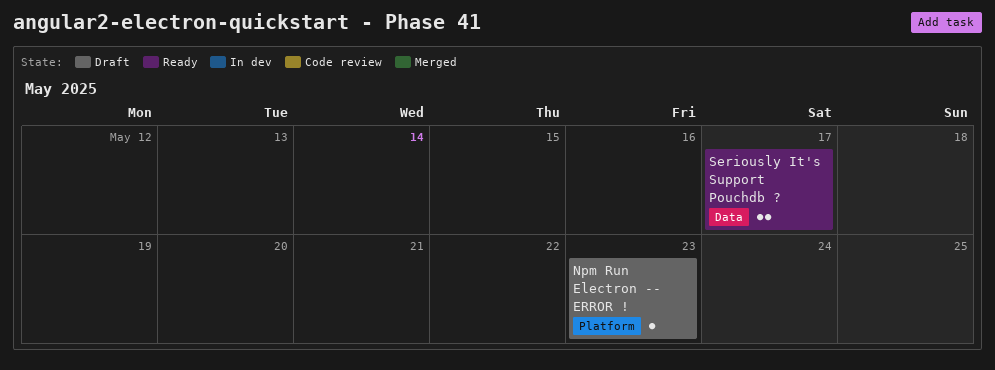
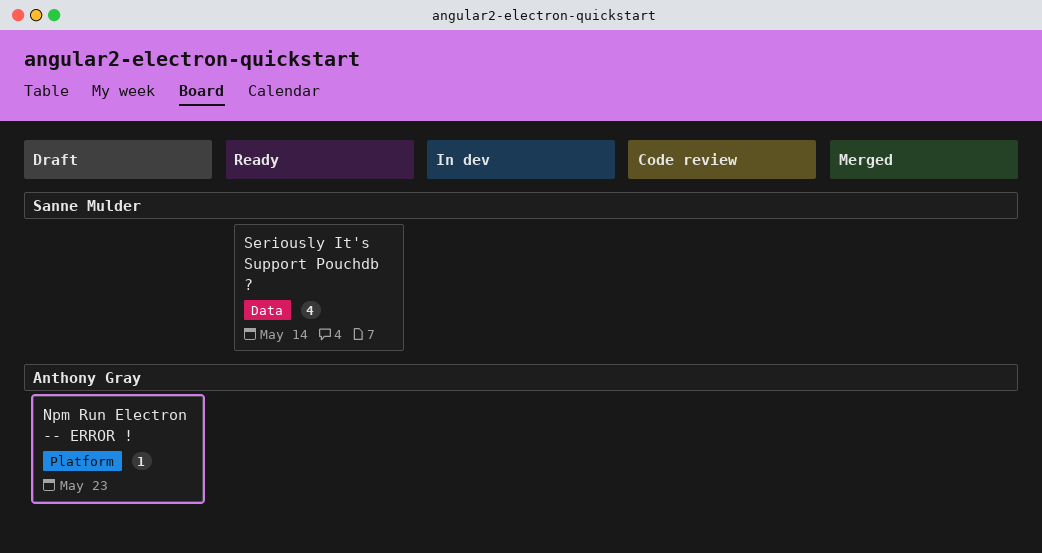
Seriously It's Support Pouchdb ?, estimate: 2 -> 4
Seriously It's Support Pouchdb ?, due: May 17 -> May 14

